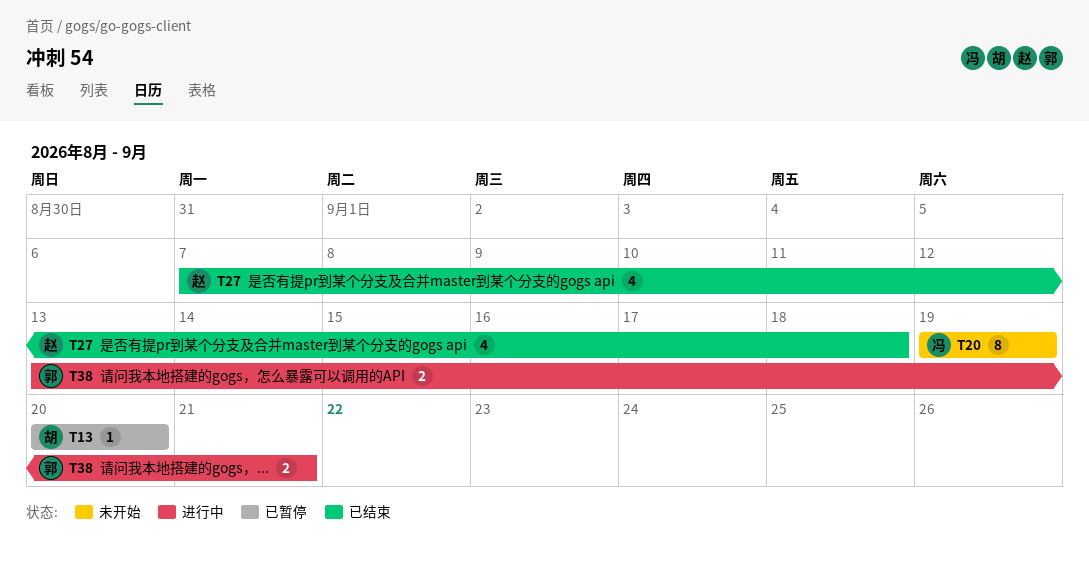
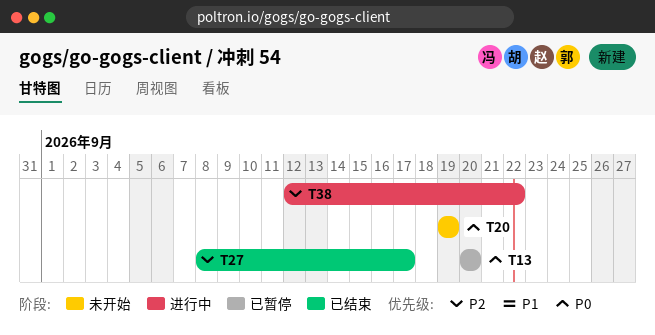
T27, start: Sep 7 -> Sep 8
T27, due: Sep 18 -> Sep 17
T38, start: Sep 13 -> Sep 12
T38, due: Sep 21 -> Sep 22

